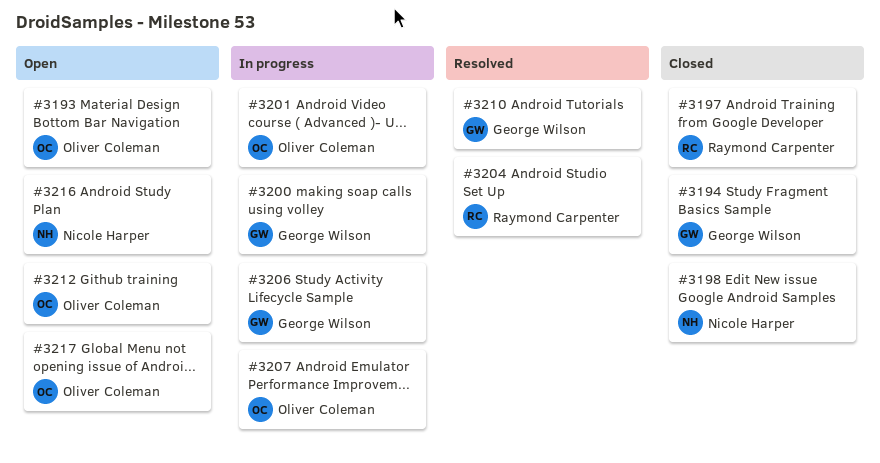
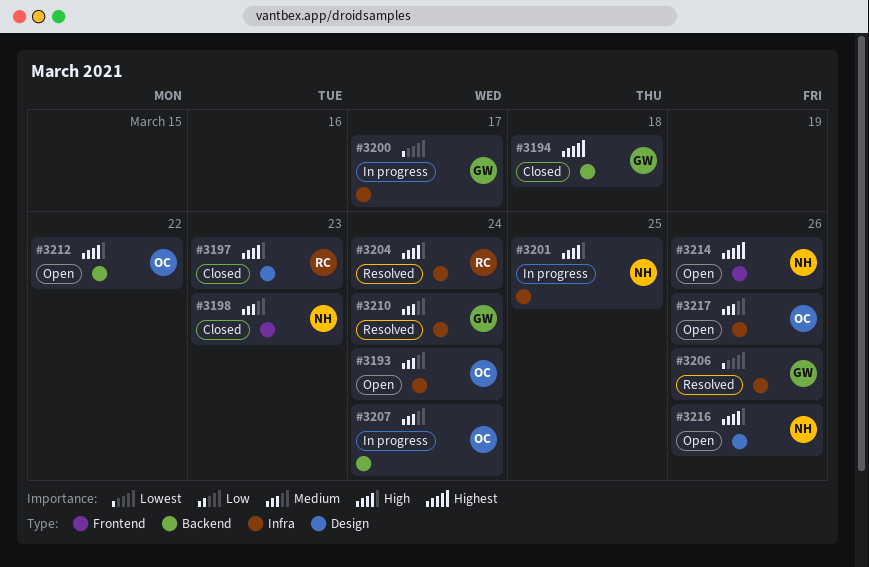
#3201, owner: Oliver Coleman -> Nicole Harper
#3206, status: In progress -> Resolved
#3214: none -> present

